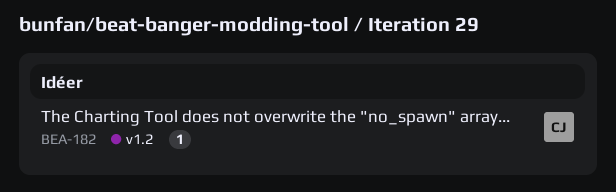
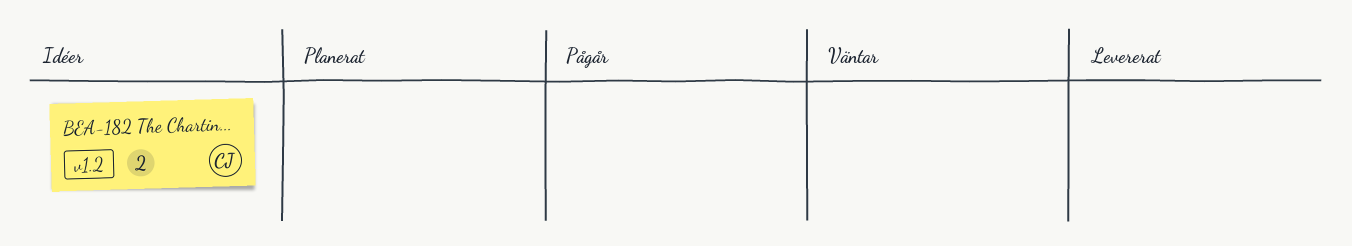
BEA-182, estimate: 1 -> 2

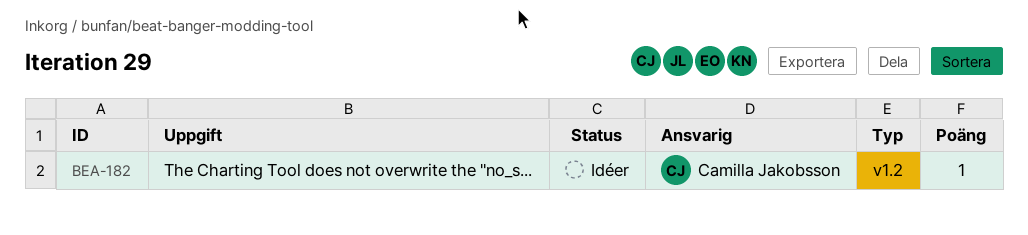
BEA-182, estimate: 2 -> 1

